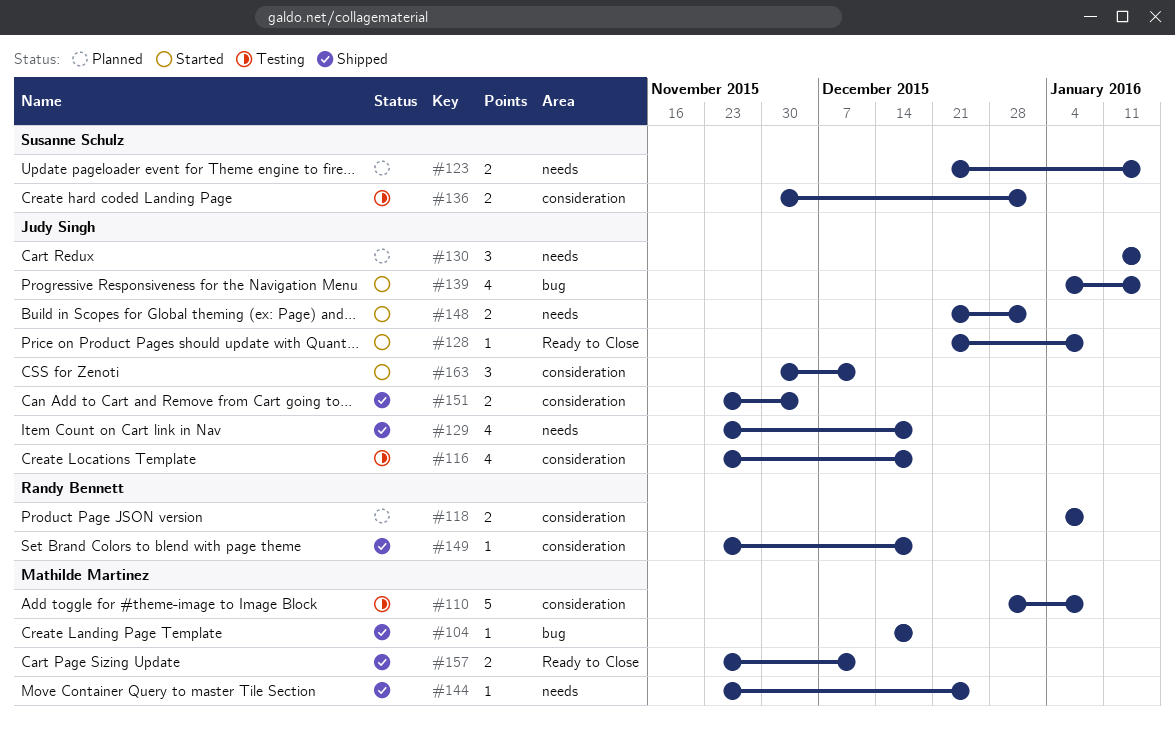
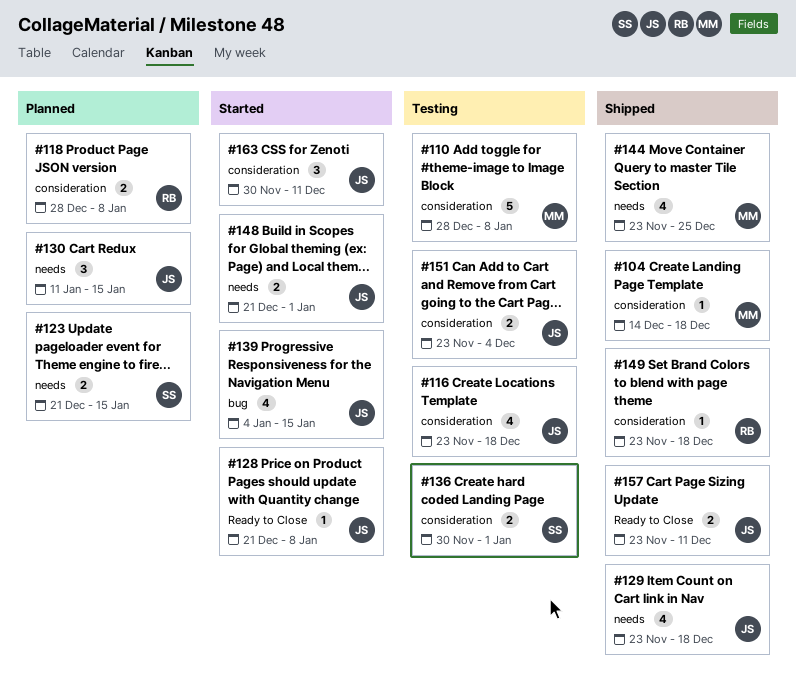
#104, label: bug -> consideration
#118, start: Jan 4 -> Dec 28
#144, estimate: 1 -> 4
#151, status: Shipped -> Testing
#157, owner: Mathilde Martinez -> Judy Singh

